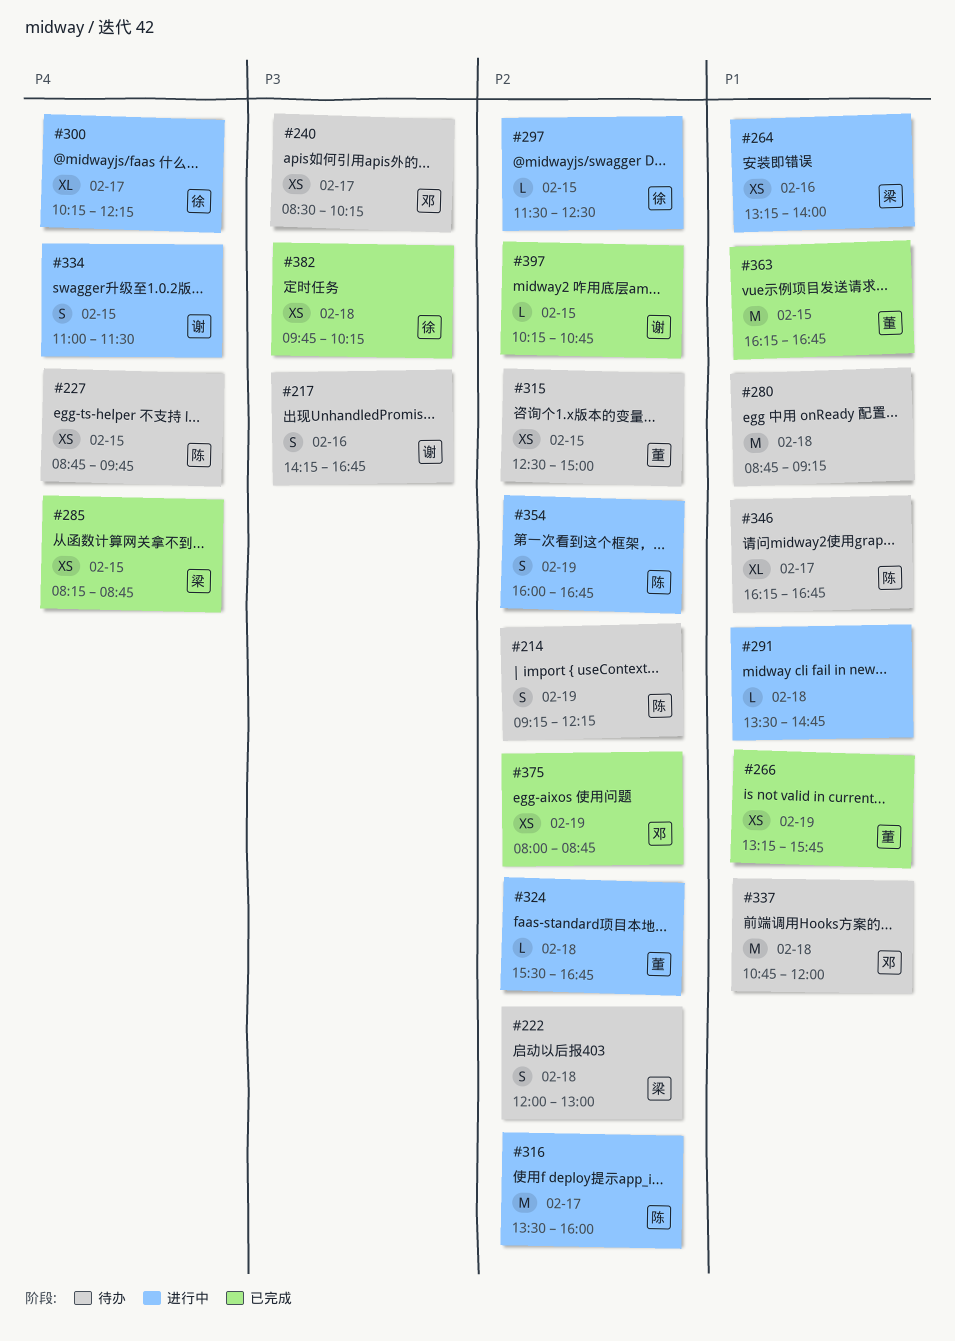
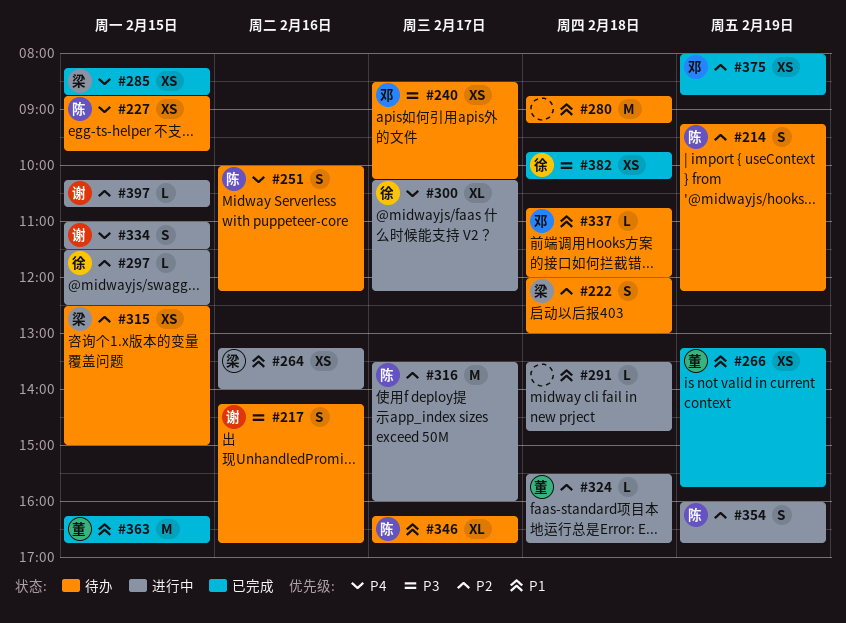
#251: none -> present
#315, owner: 董 -> 梁
#337, estimate: M -> L
#397, status: 已完成 -> 进行中

